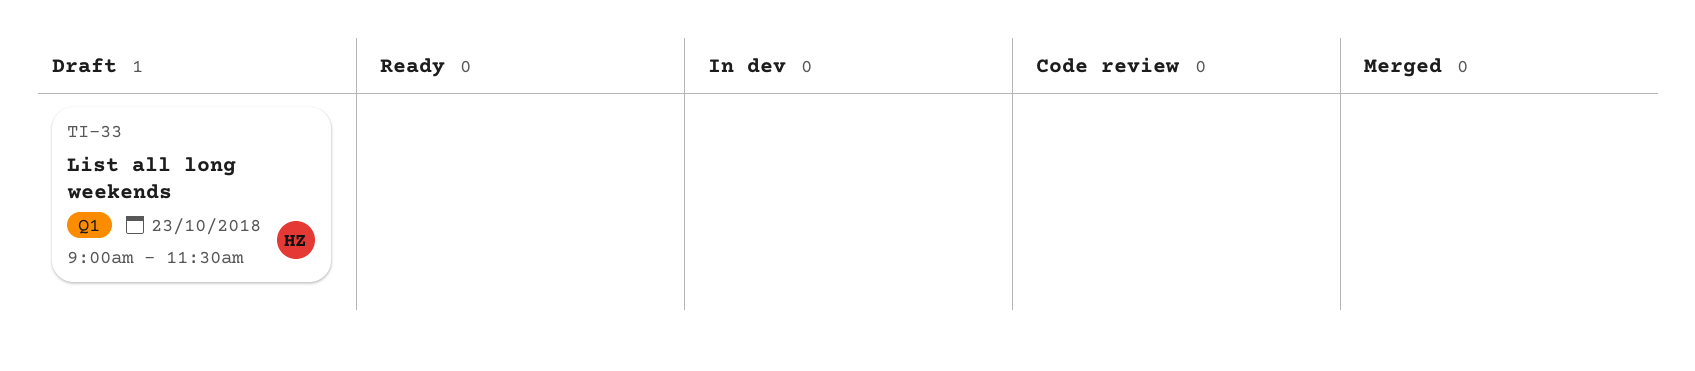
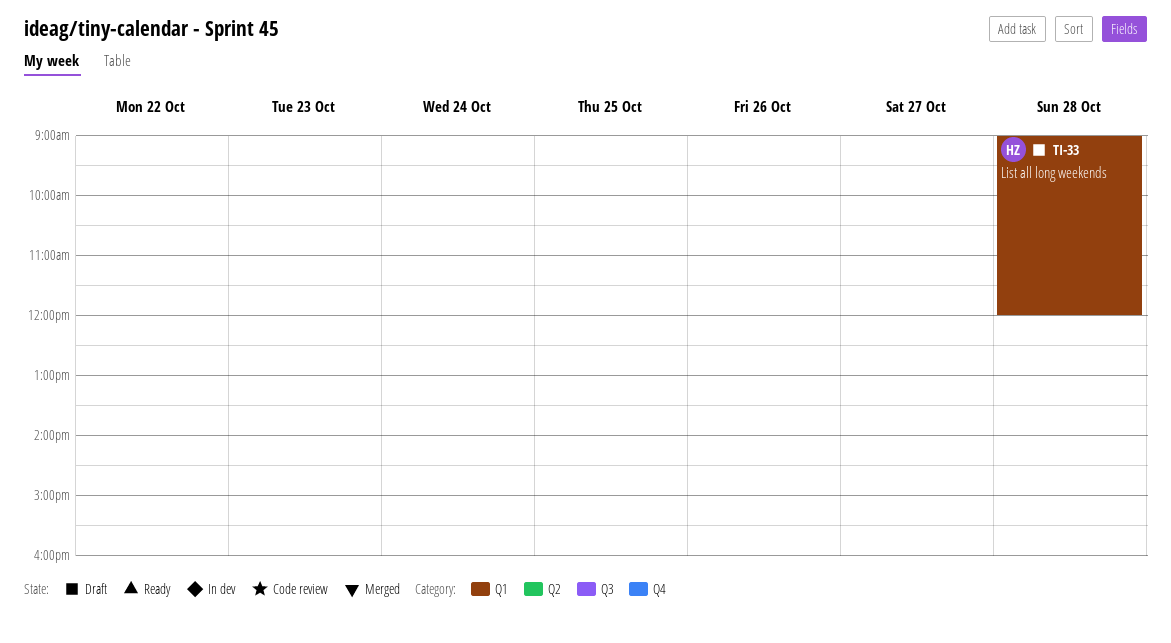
TI-33, day: Oct 23 -> Oct 28
TI-33, ends: 11:30 -> 12:00

